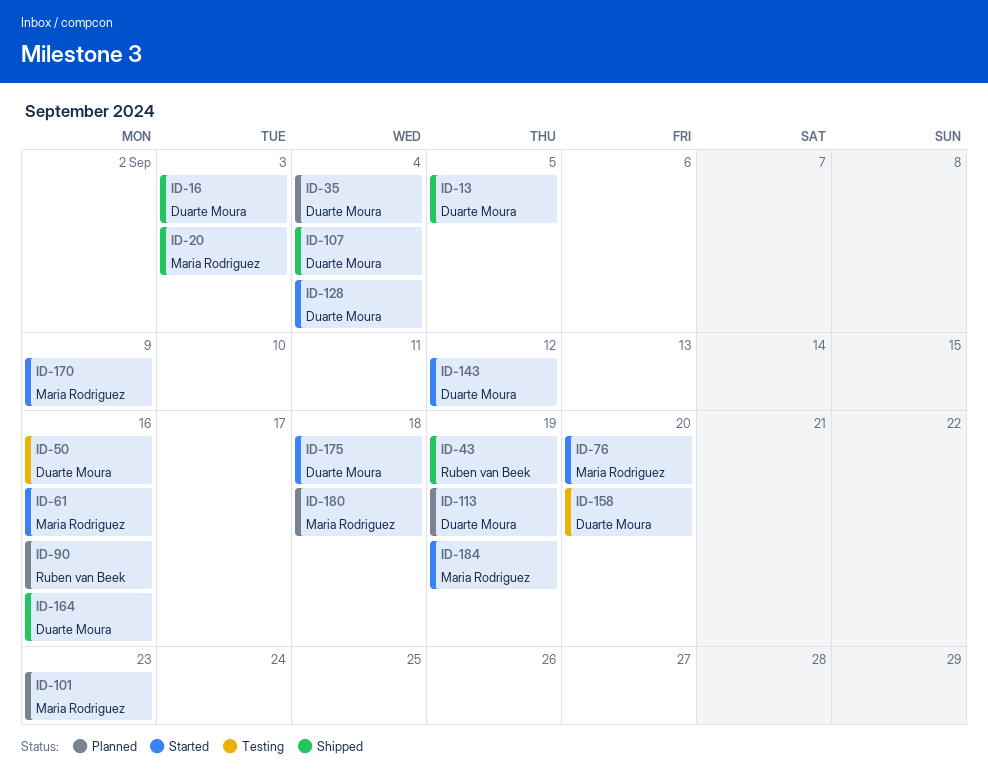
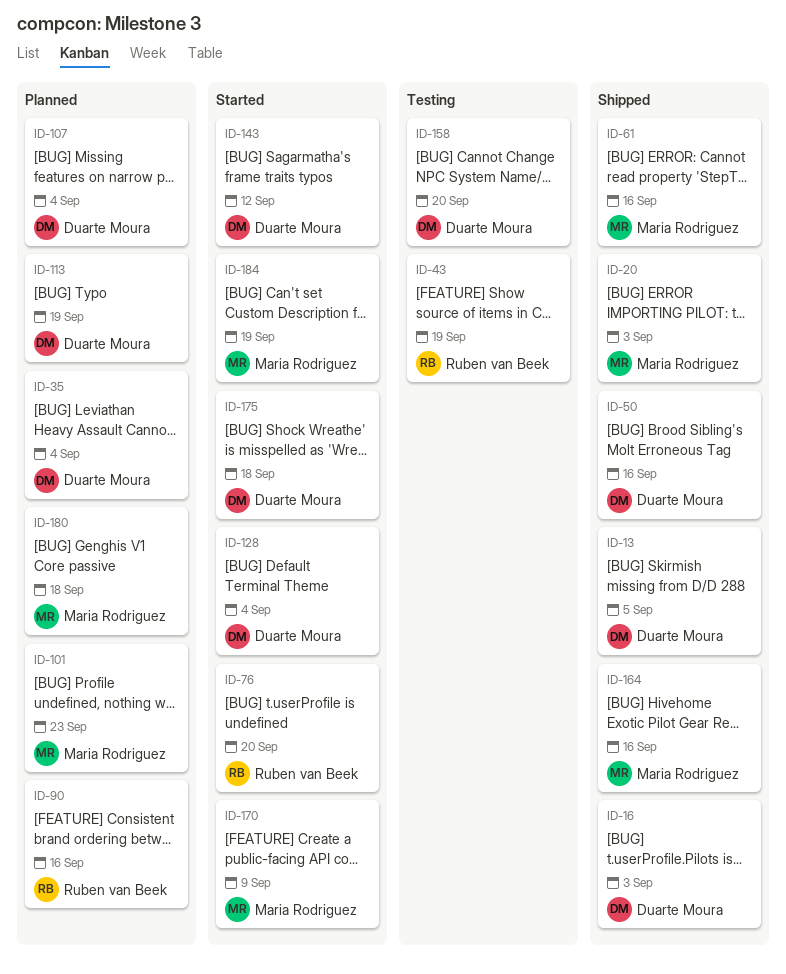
ID-43, status: Shipped -> Testing
ID-50, status: Testing -> Shipped
ID-61, status: Started -> Shipped
ID-76, owner: Maria Rodriguez -> Ruben van Beek
ID-107, status: Shipped -> Planned
ID-164, owner: Duarte Moura -> Maria Rodriguez

